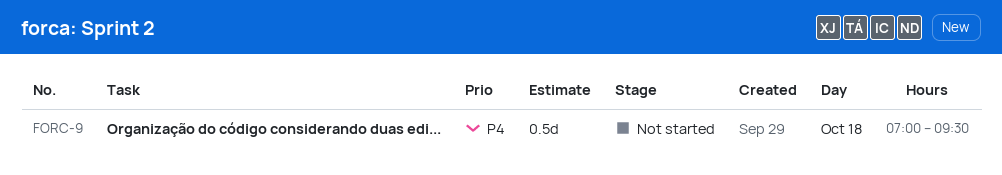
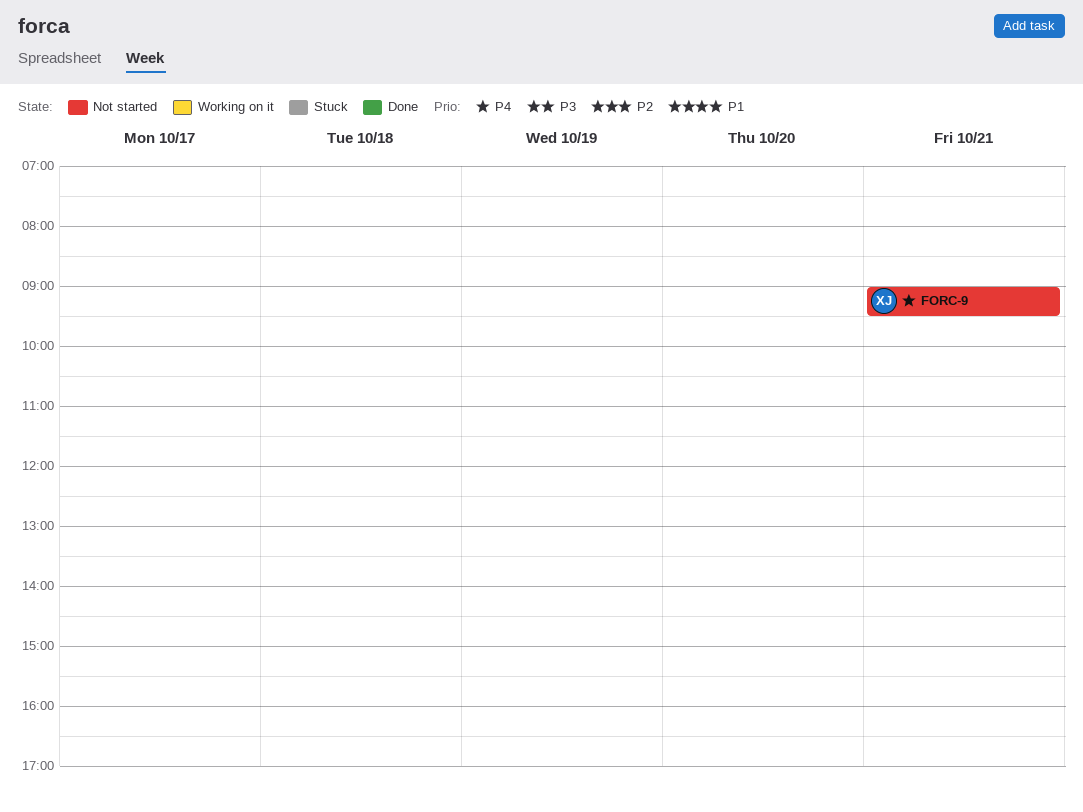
FORC-9, day: Oct 18 -> Oct 21
FORC-9, begins: 07:00 -> 09:00

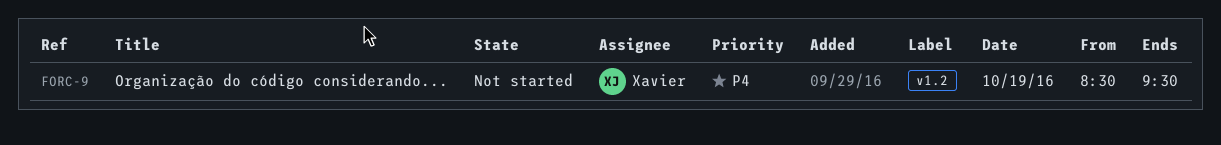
FORC-9, day: Oct 21 -> Oct 19
FORC-9, begins: 09:00 -> 08:30

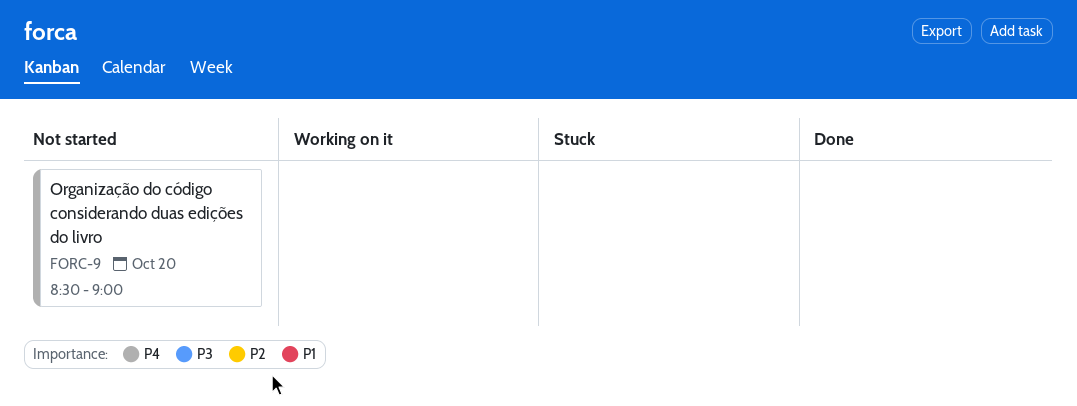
FORC-9, day: Oct 19 -> Oct 20
FORC-9, ends: 09:30 -> 09:00

